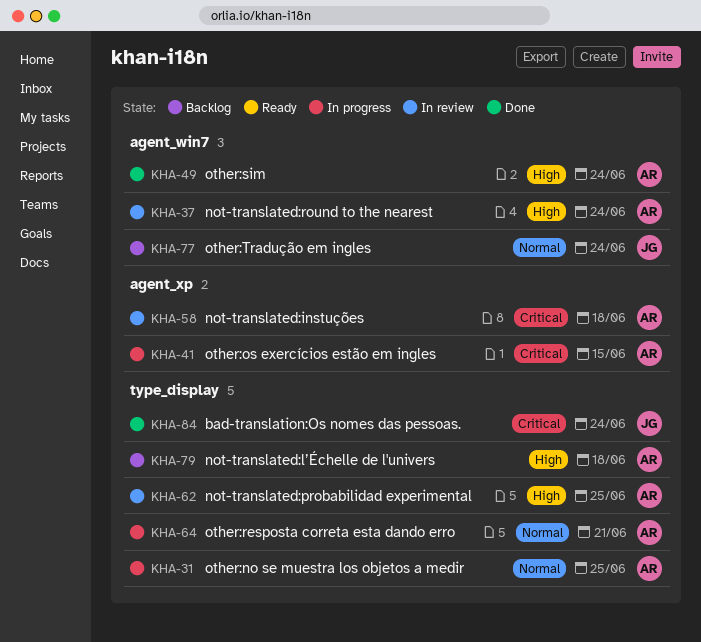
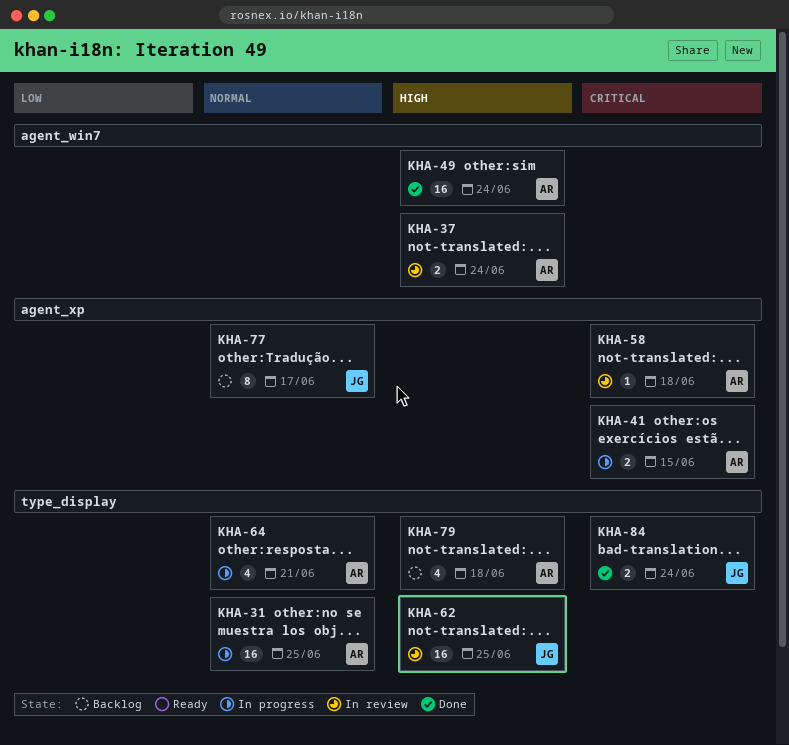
KHA-62, owner: AR -> JG
KHA-77, label: agent_win7 -> agent_xp
KHA-77, due: Jun 24 -> Jun 17

